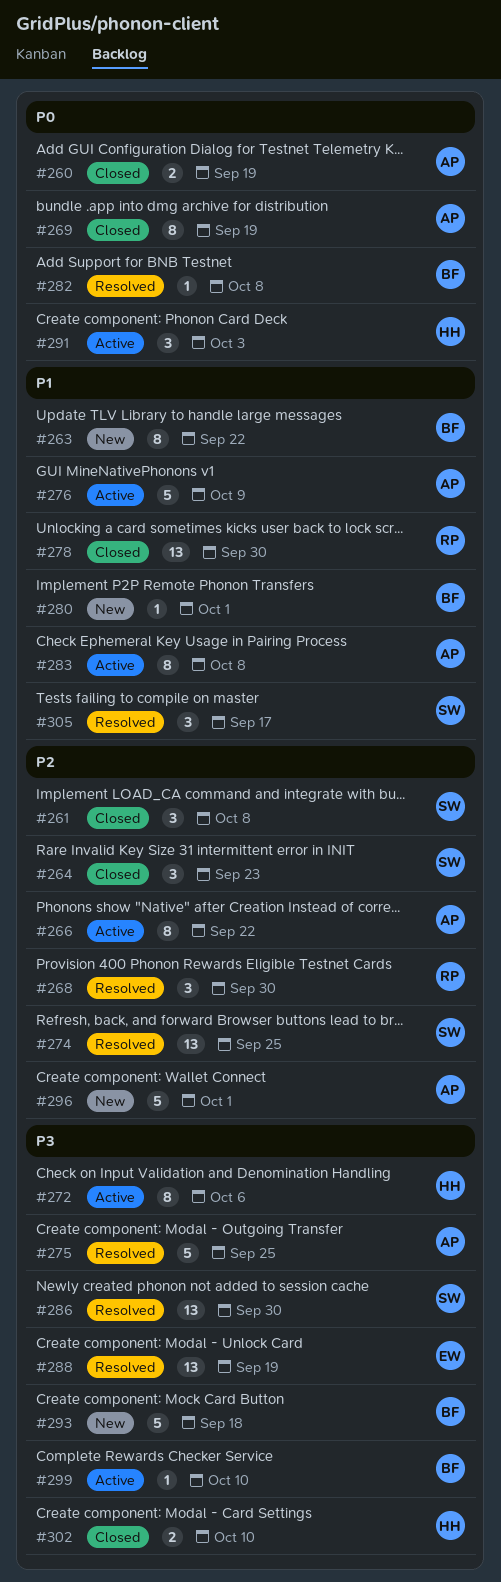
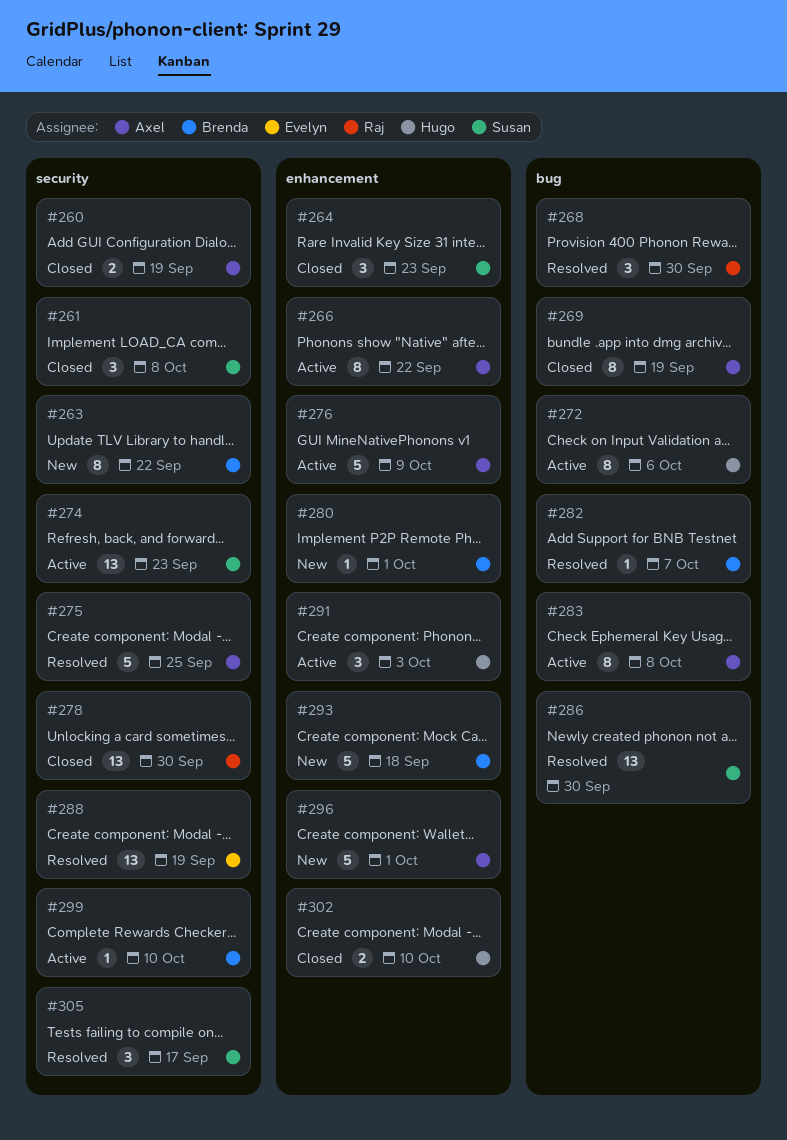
#274, status: Resolved -> Active
#274, due: Sep 25 -> Sep 23
#282, due: Oct 8 -> Oct 7

